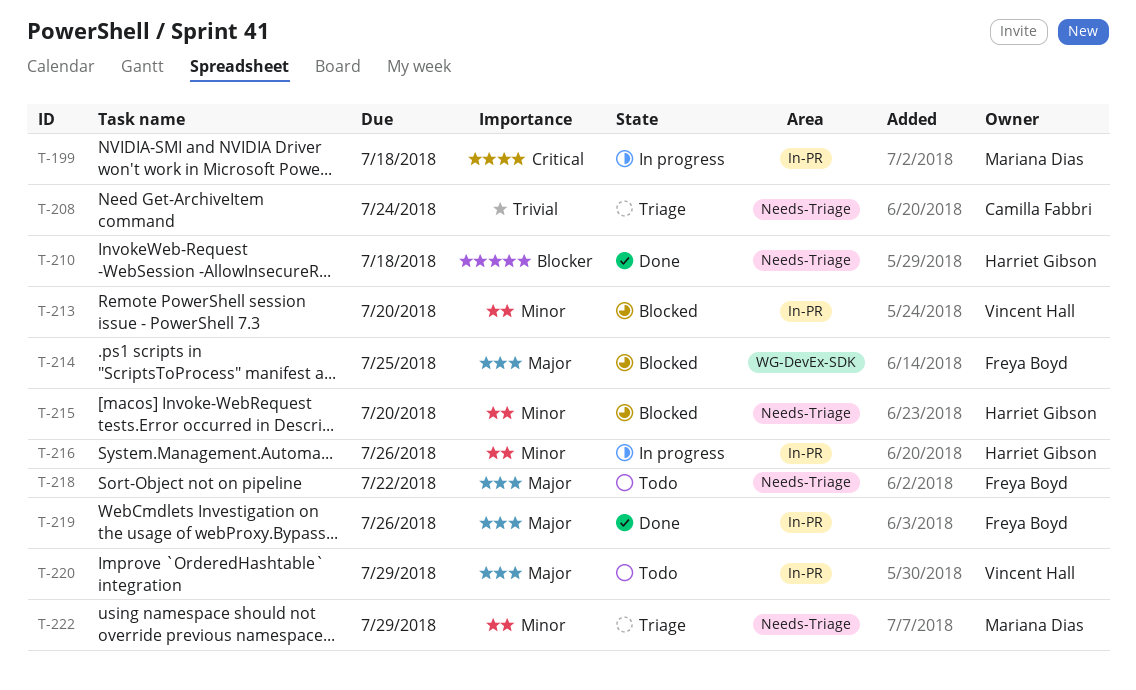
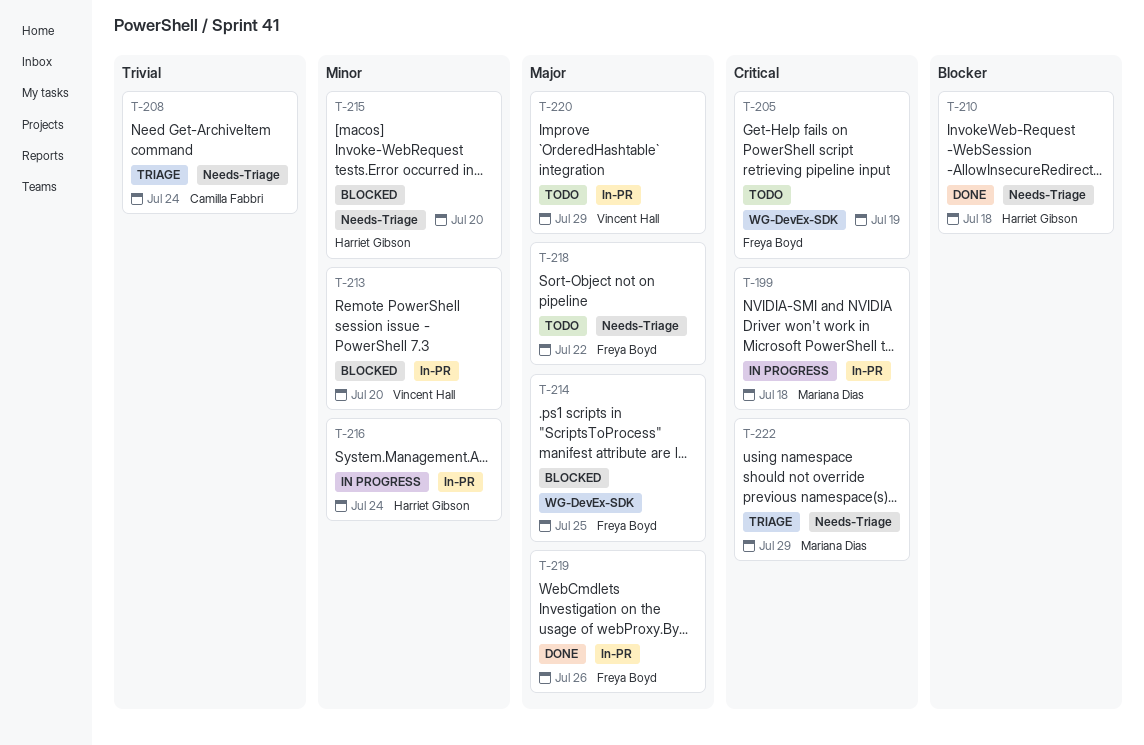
T-205: none -> present
T-216, due: Jul 26 -> Jul 24
T-222, priority: Minor -> Critical

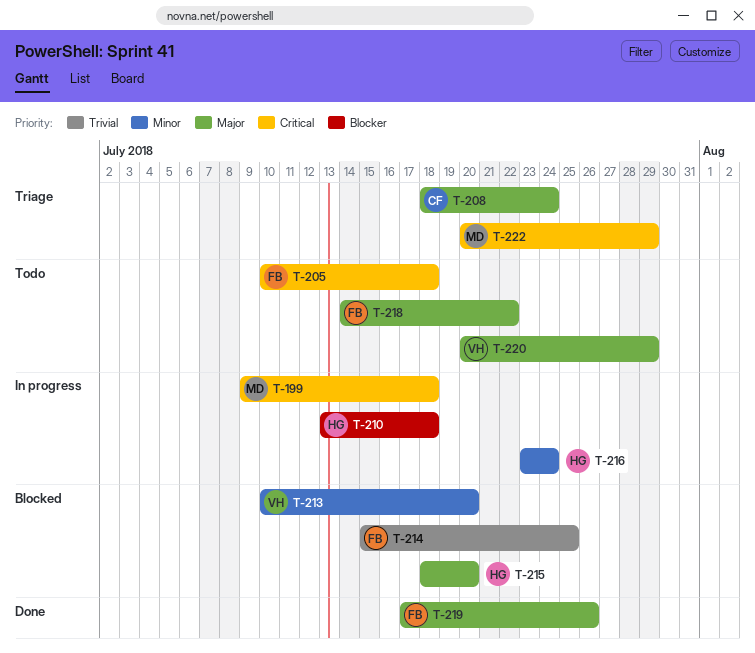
T-205, due: Jul 19 -> Jul 18
T-208, priority: Trivial -> Major
T-210, status: Done -> In progress
T-214, priority: Major -> Trivial
T-215, priority: Minor -> Major

